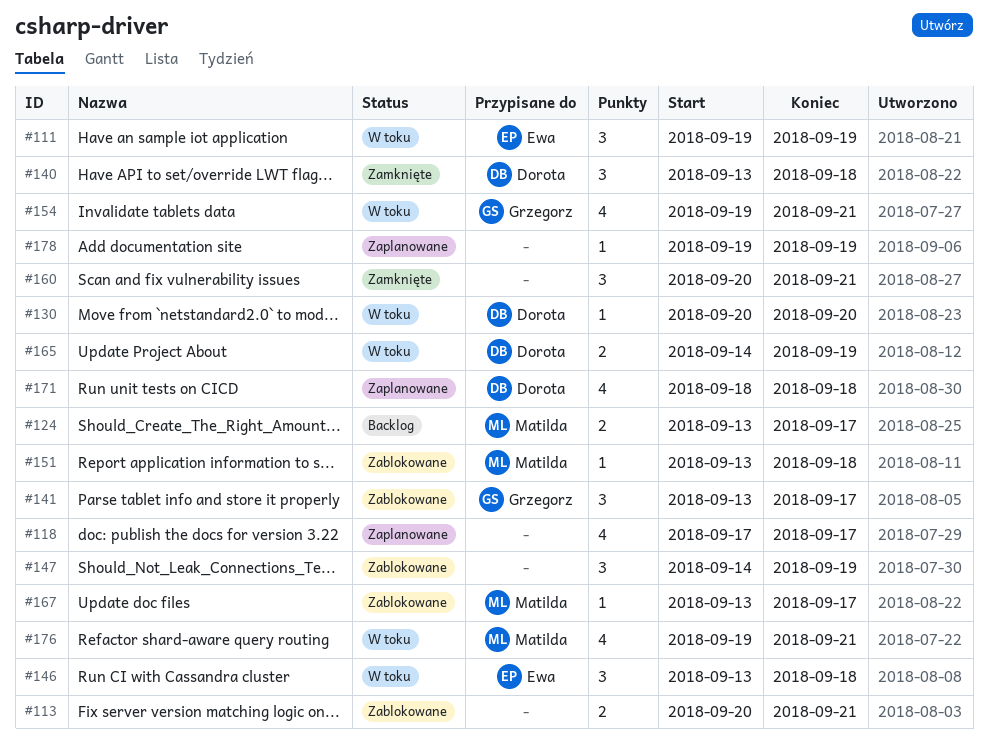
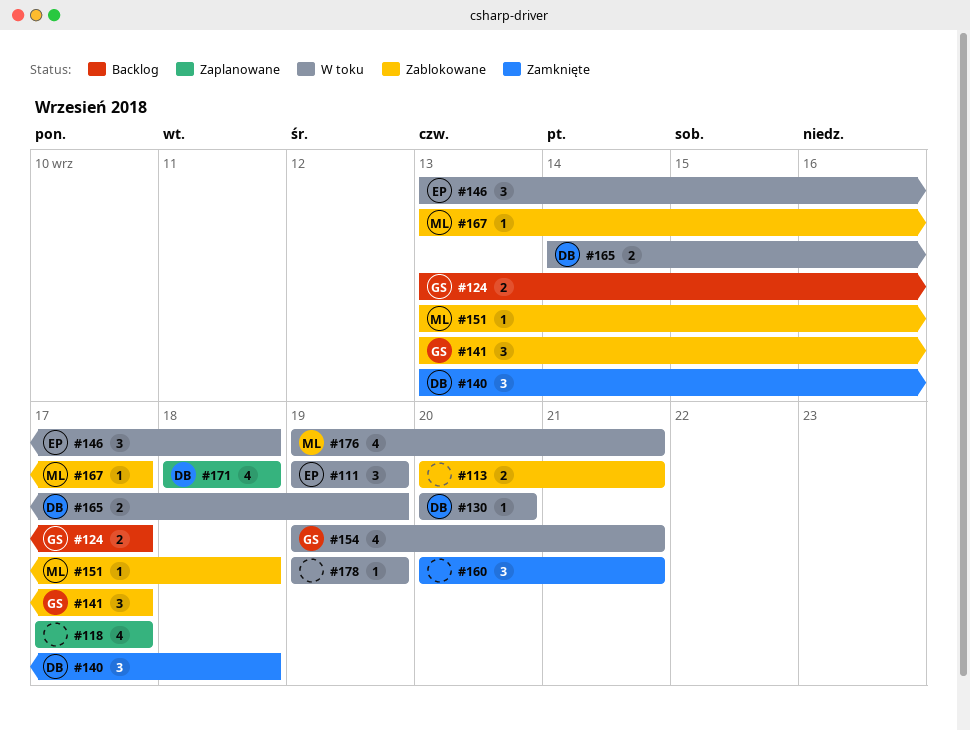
#124, owner: Matilda -> Grzegorz
#147: present -> none
#178, status: Zaplanowane -> W toku

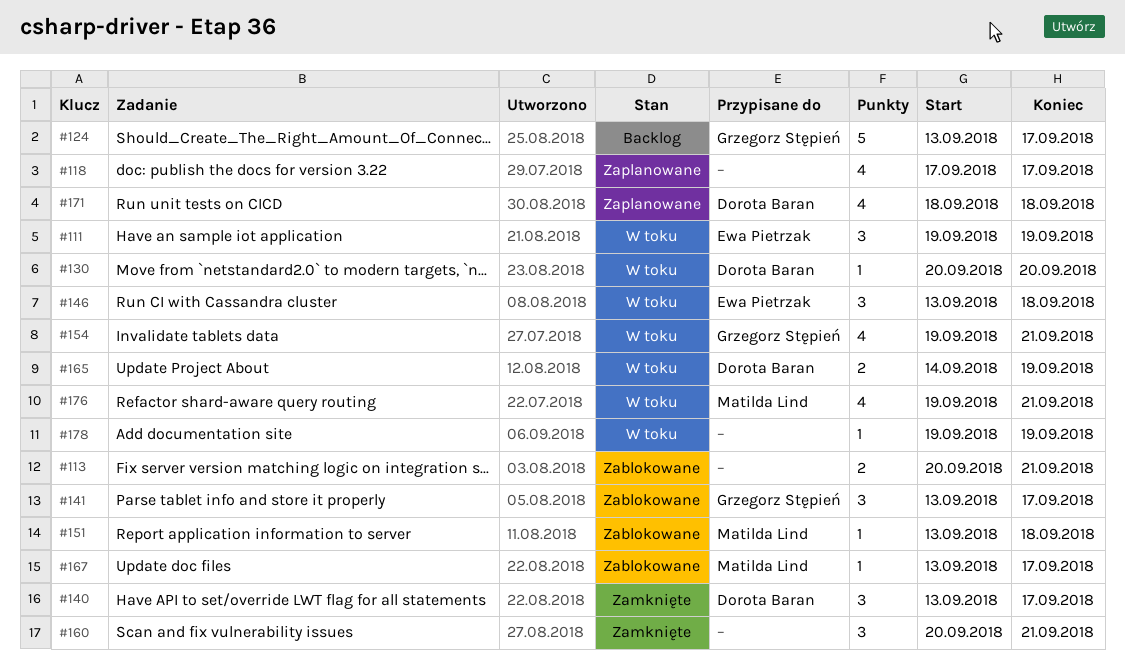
#124, estimate: 2 -> 5
#140, due: Sep 18 -> Sep 17

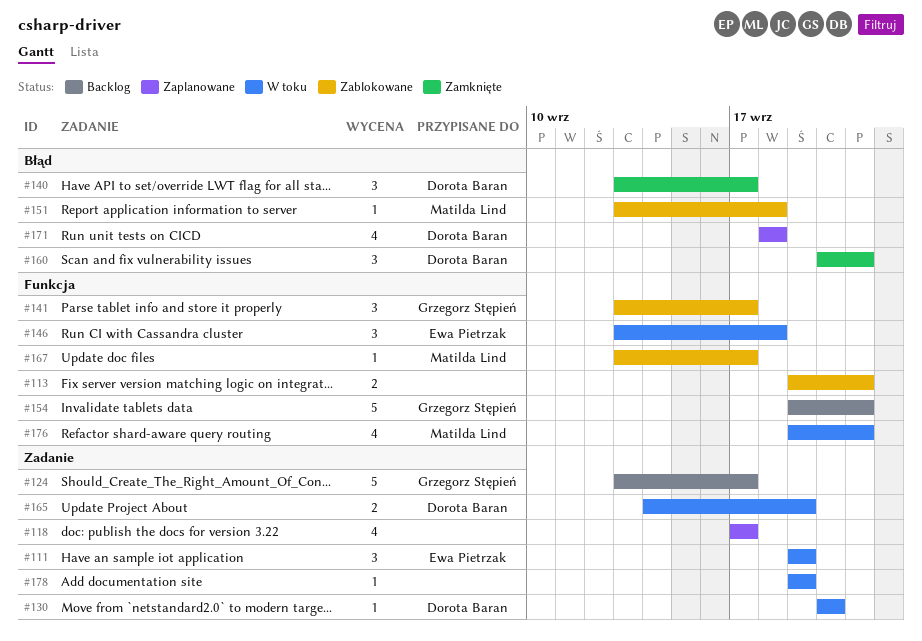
#113, start: Sep 20 -> Sep 19
#154, status: W toku -> Backlog
#154, estimate: 4 -> 5
#160, owner: none -> Dorota Baran

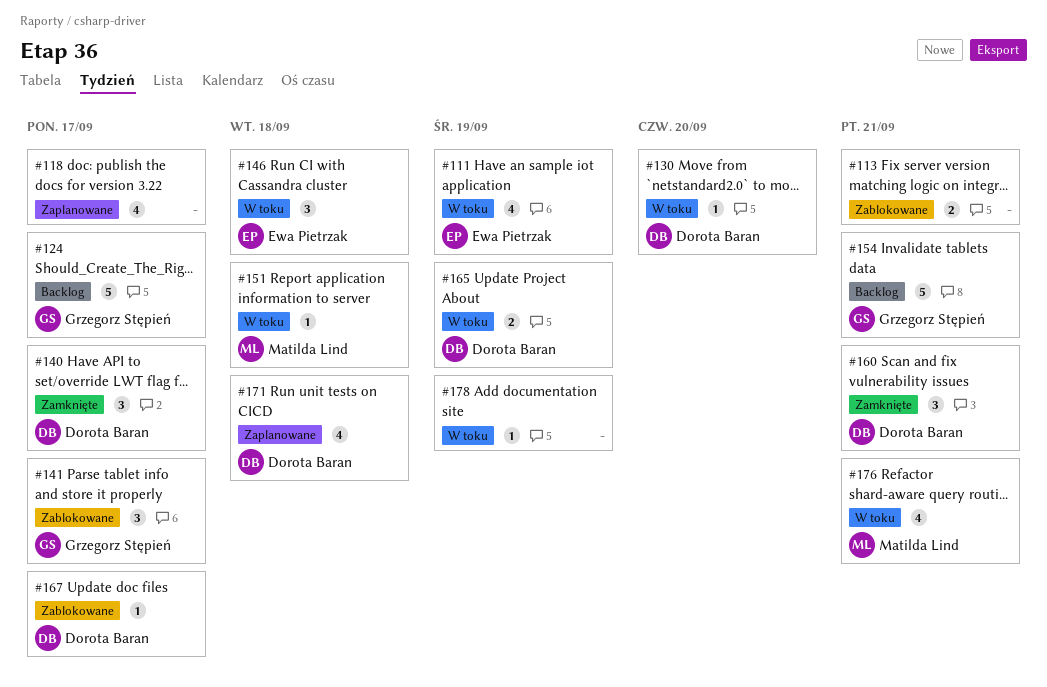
#111, estimate: 3 -> 4
#151, status: Zablokowane -> W toku
#167, owner: Matilda Lind -> Dorota Baran

